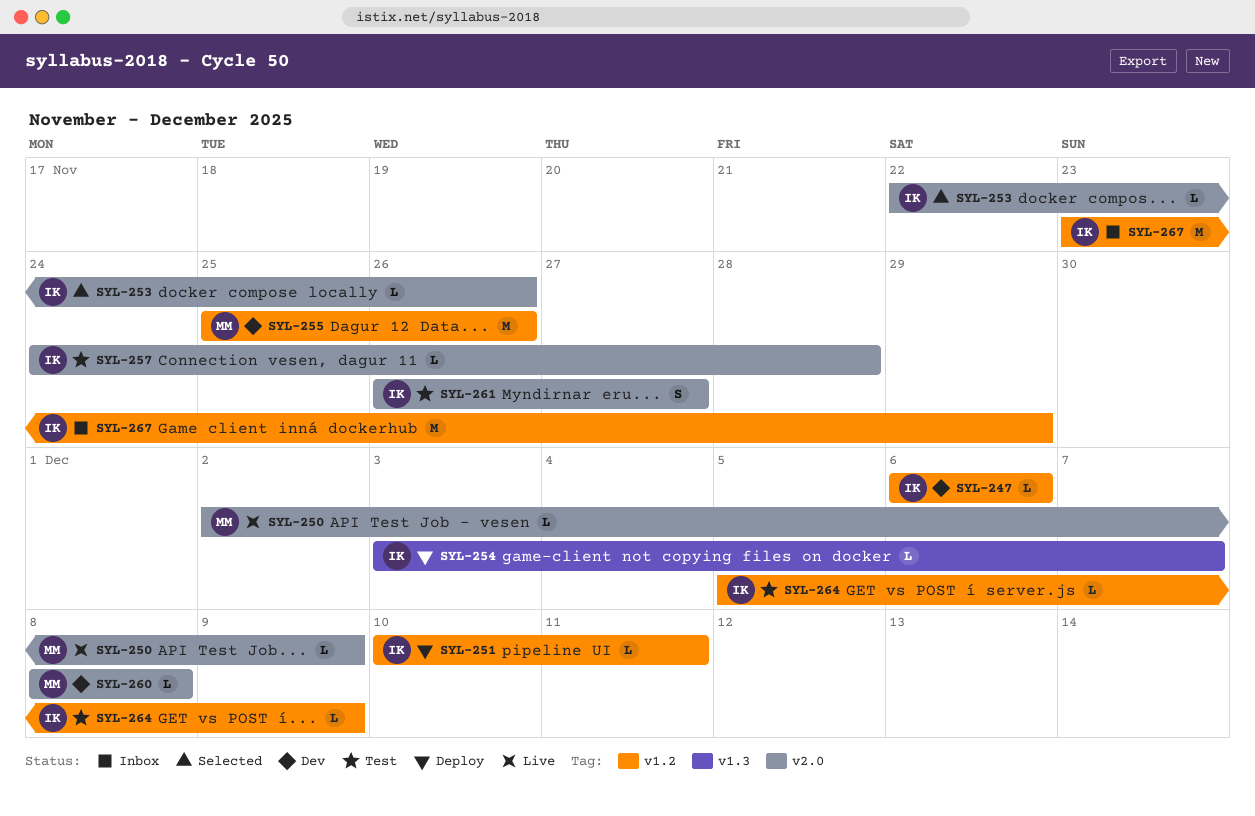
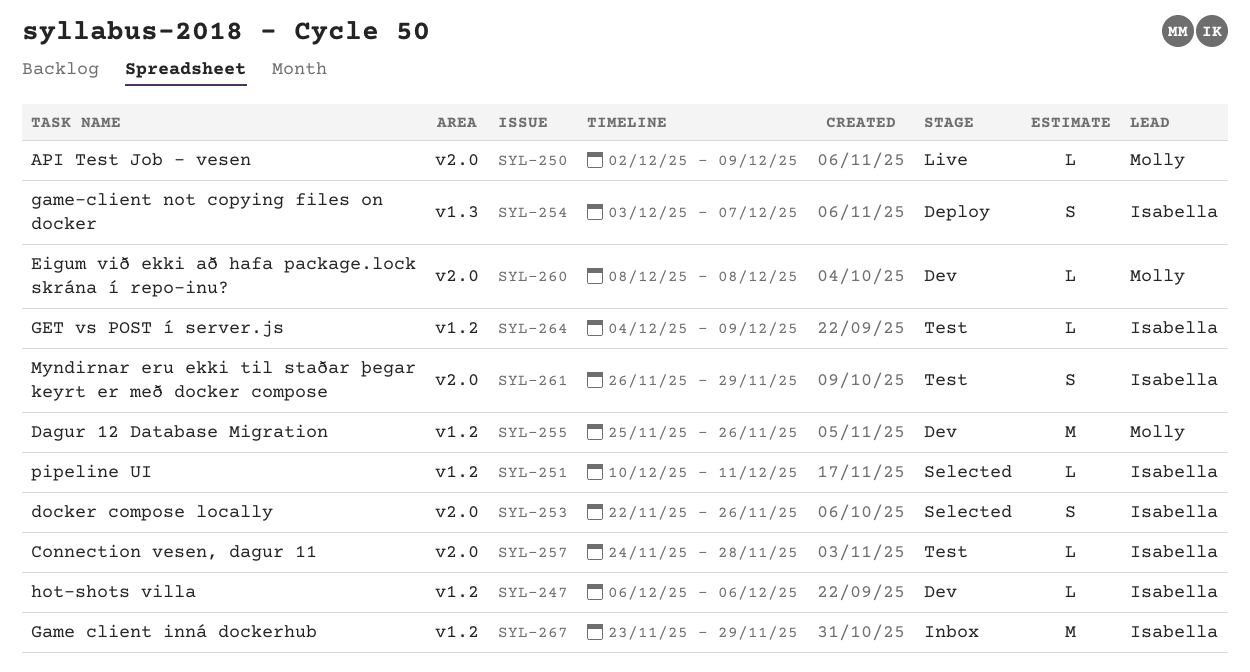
SYL-251, status: Deploy -> Selected
SYL-253, estimate: L -> S
SYL-254, estimate: L -> S
SYL-261, due: Nov 27 -> Nov 29
SYL-264, start: Dec 5 -> Dec 4

